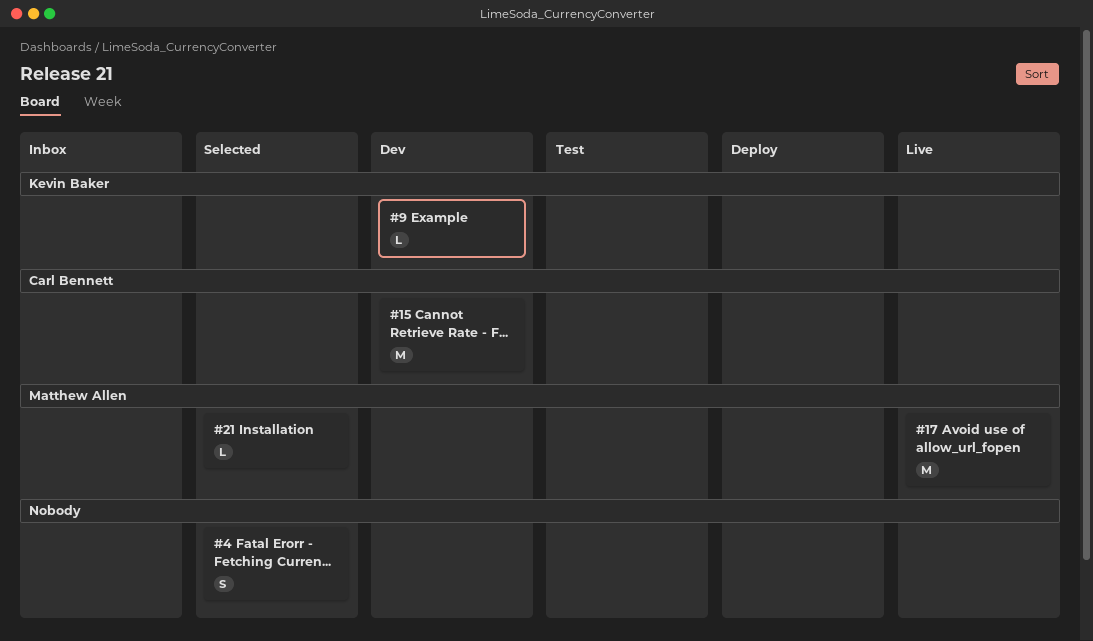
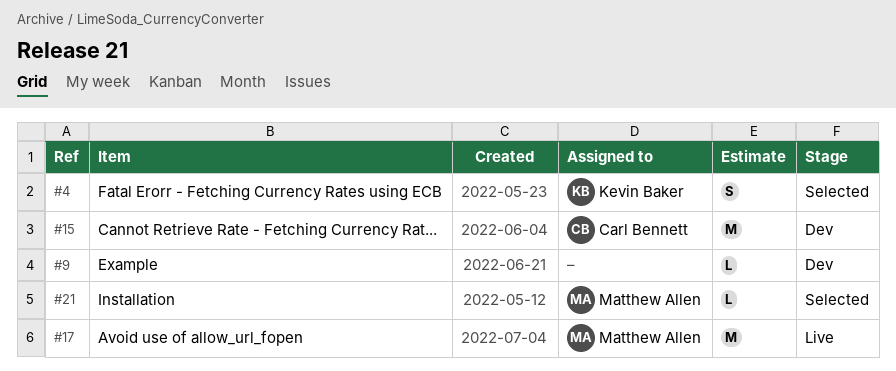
#4, owner: none -> Kevin Baker
#9, owner: Kevin Baker -> none

